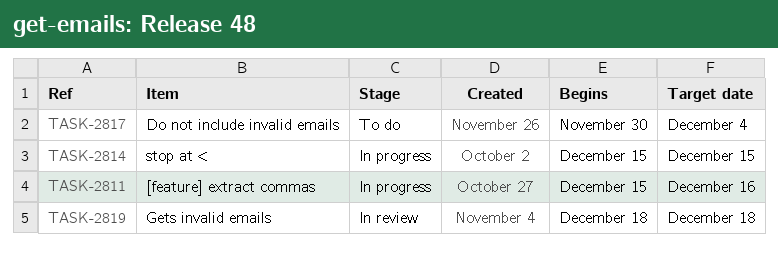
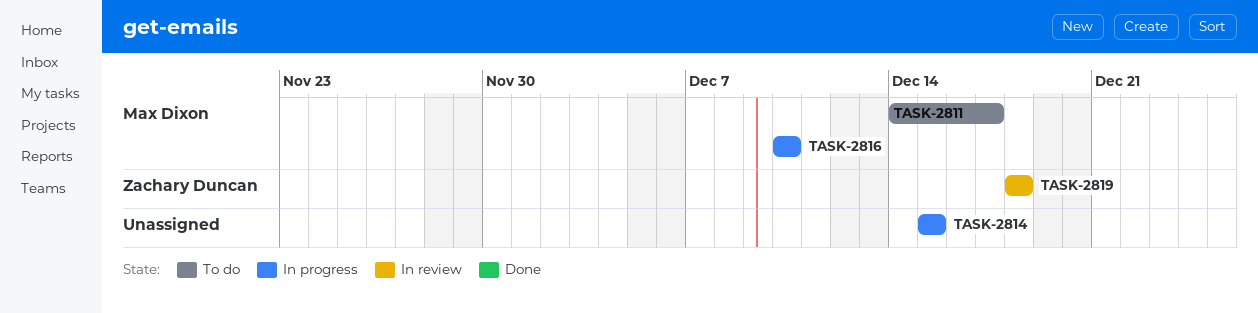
TASK-2811, status: In progress -> To do
TASK-2811, start: Dec 15 -> Dec 14
TASK-2811, due: Dec 16 -> Dec 17
TASK-2816: none -> present
TASK-2817: present -> none

